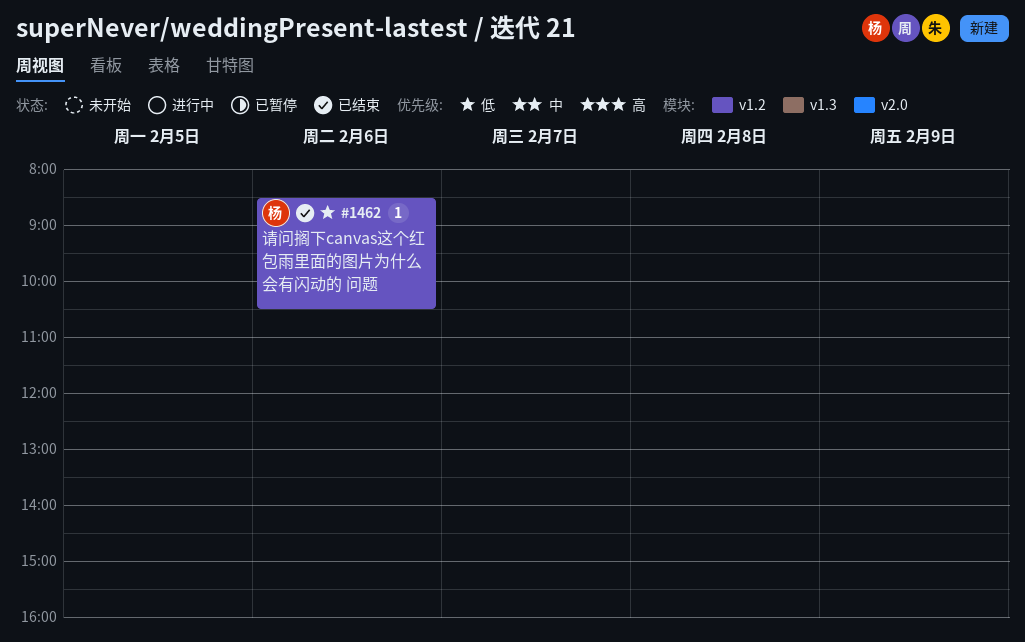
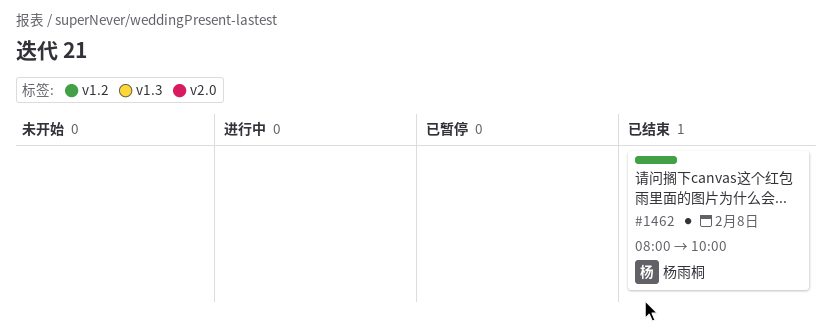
#1462, day: Feb 6 -> Feb 8
#1462, begins: 08:30 -> 08:00
#1462, ends: 10:30 -> 10:00

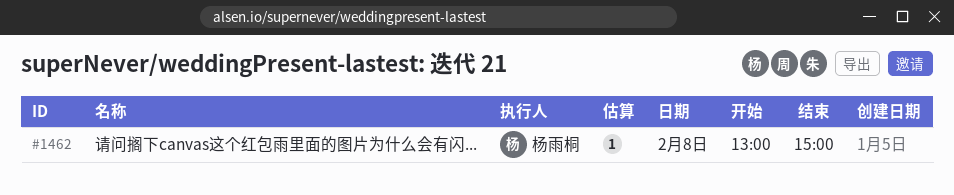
#1462, begins: 08:00 -> 13:00
#1462, ends: 10:00 -> 15:00

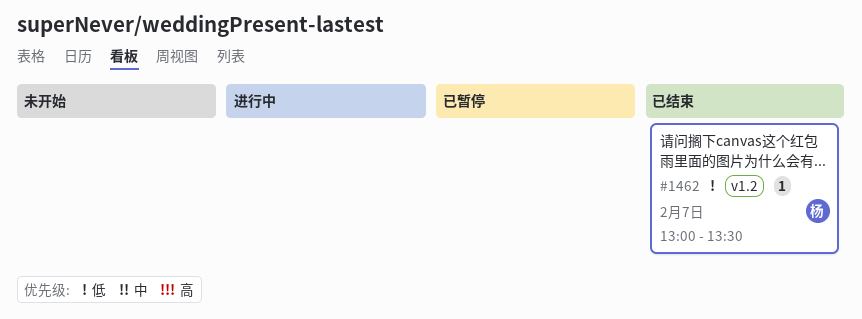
#1462, day: Feb 8 -> Feb 7
#1462, ends: 15:00 -> 13:30

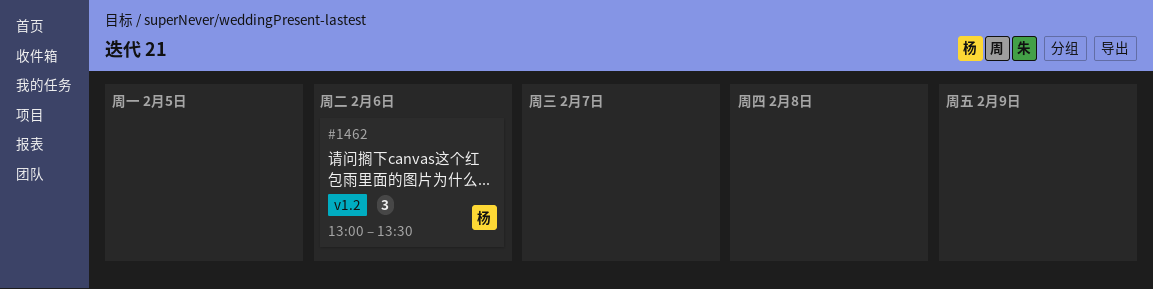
#1462, estimate: 1 -> 3
#1462, day: Feb 7 -> Feb 6

